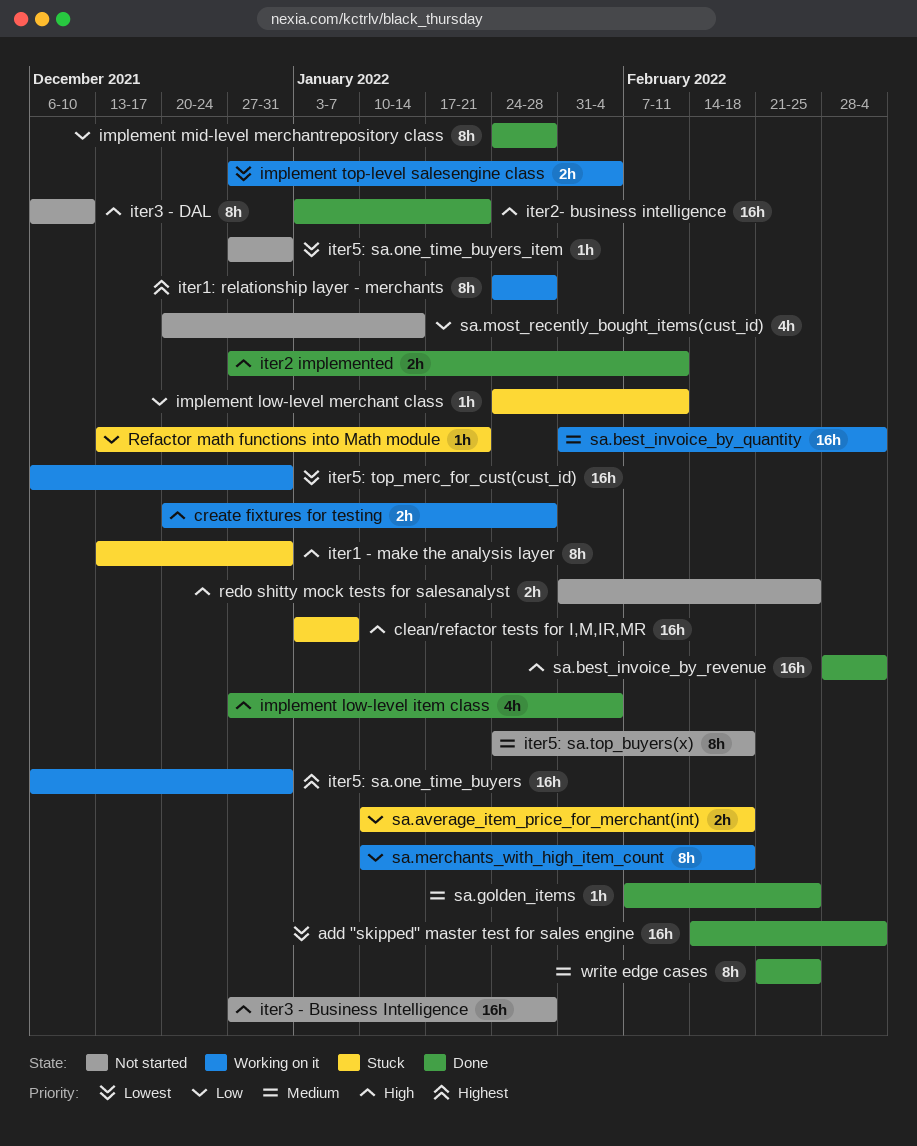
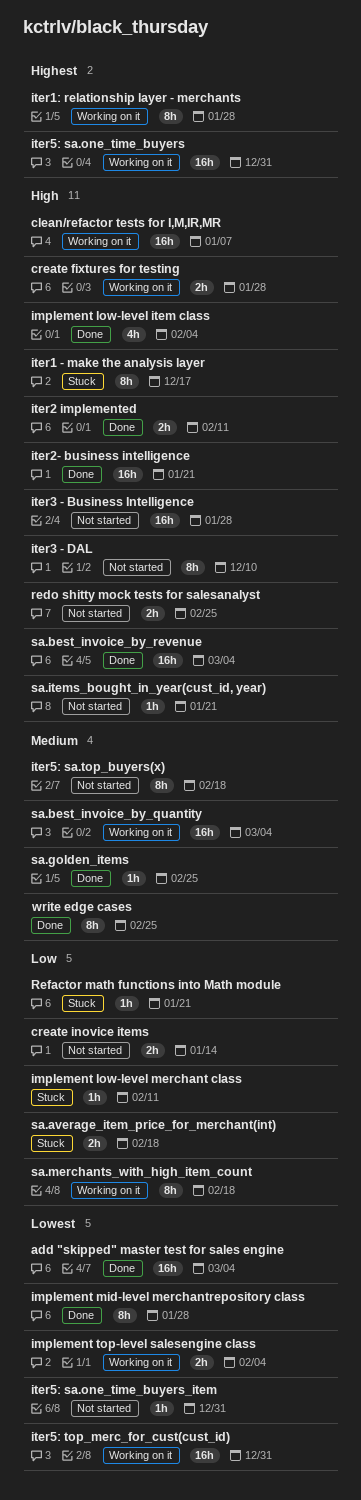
clean/refactor tests for I,M,IR,MR, status: Stuck -> Working on it
create inovice items: none -> present
implement mid-level merchantrepository class, priority: Low -> Lowest
iter1 - make the analysis layer, due: Dec 31 -> Dec 17
sa.items_bought_in_year(cust_id, year): none -> present
sa.most_recently_bought_items(cust_id): present -> none

